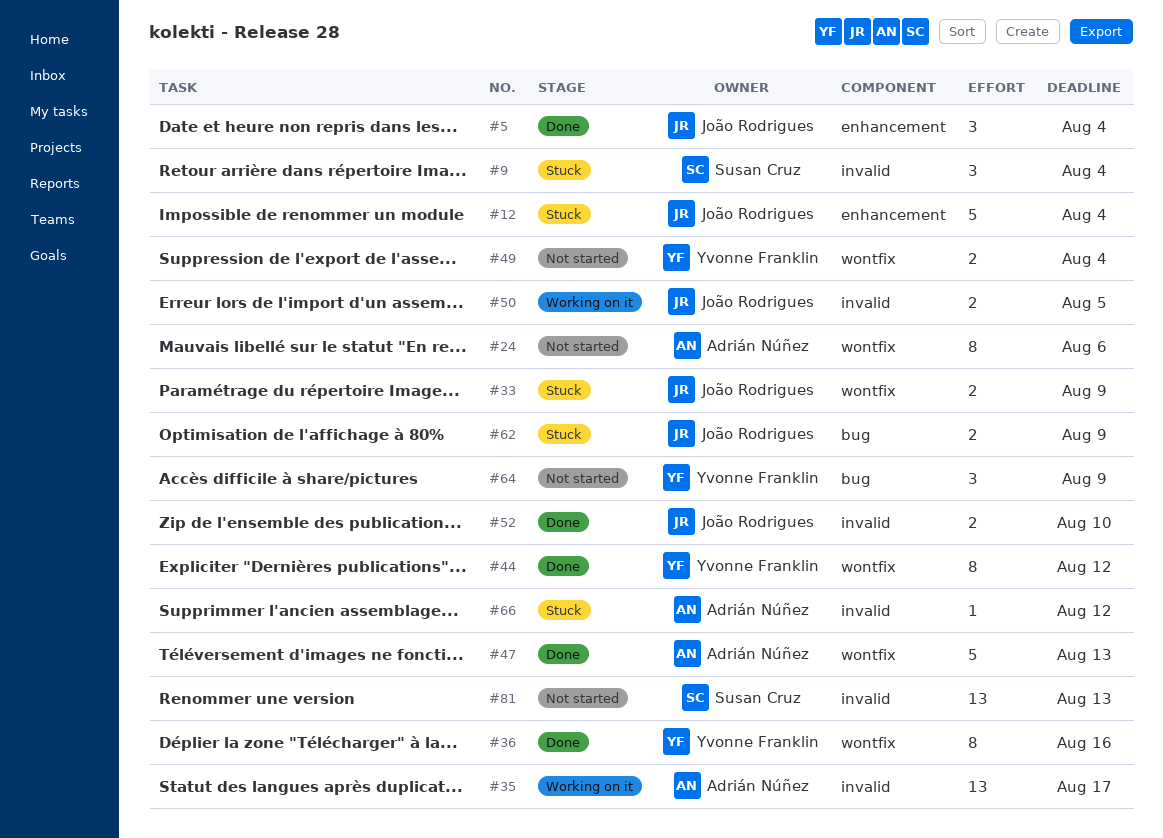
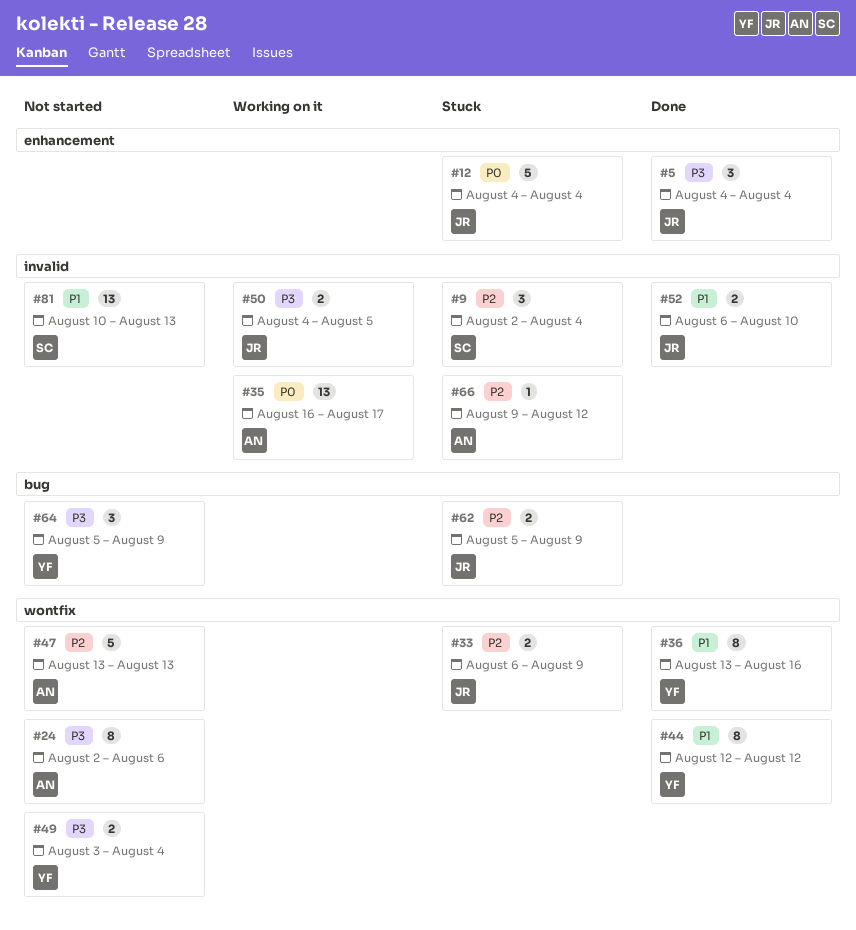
#47, status: Done -> Not started

